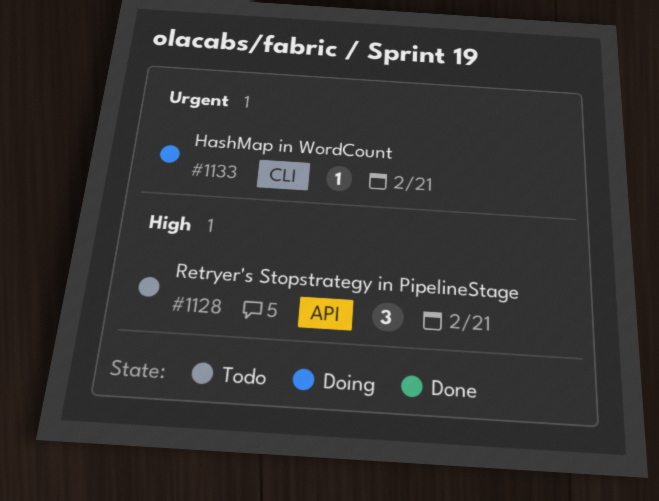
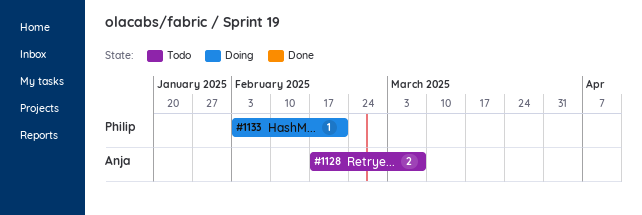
#1128, estimate: 3 -> 2
#1128, due: Feb 21 -> Mar 7

